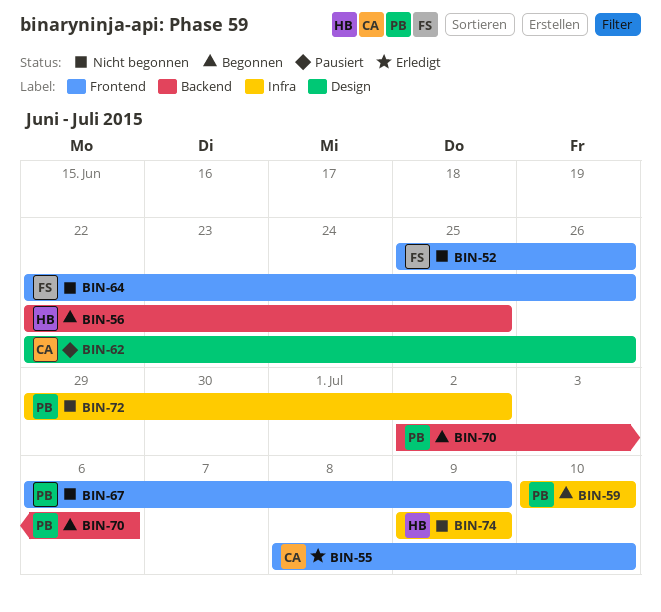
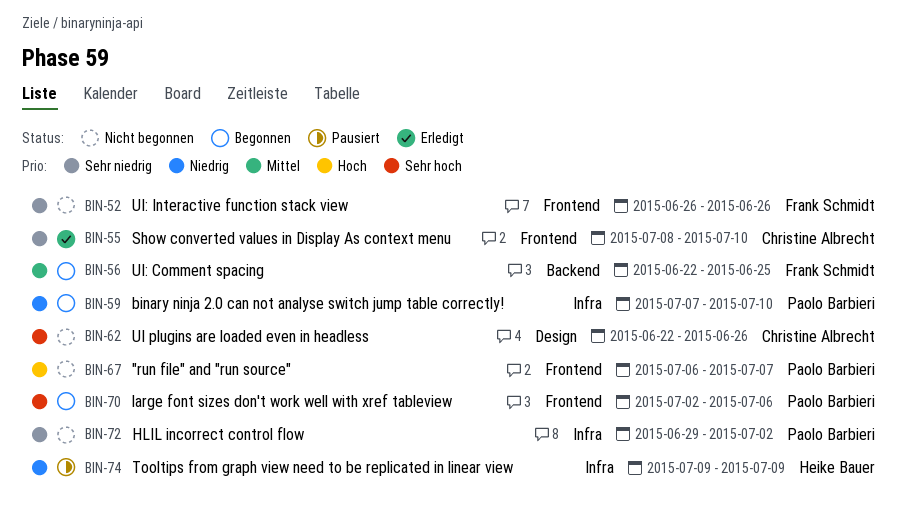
BIN-52, start: Jun 25 -> Jun 26
BIN-56, owner: Heike Bauer -> Frank Schmidt
BIN-59, start: Jul 10 -> Jul 7
BIN-62, status: Pausiert -> Nicht begonnen
BIN-64: present -> none
BIN-67, due: Jul 9 -> Jul 7
BIN-70, label: Backend -> Frontend
BIN-74, status: Nicht begonnen -> Pausiert

